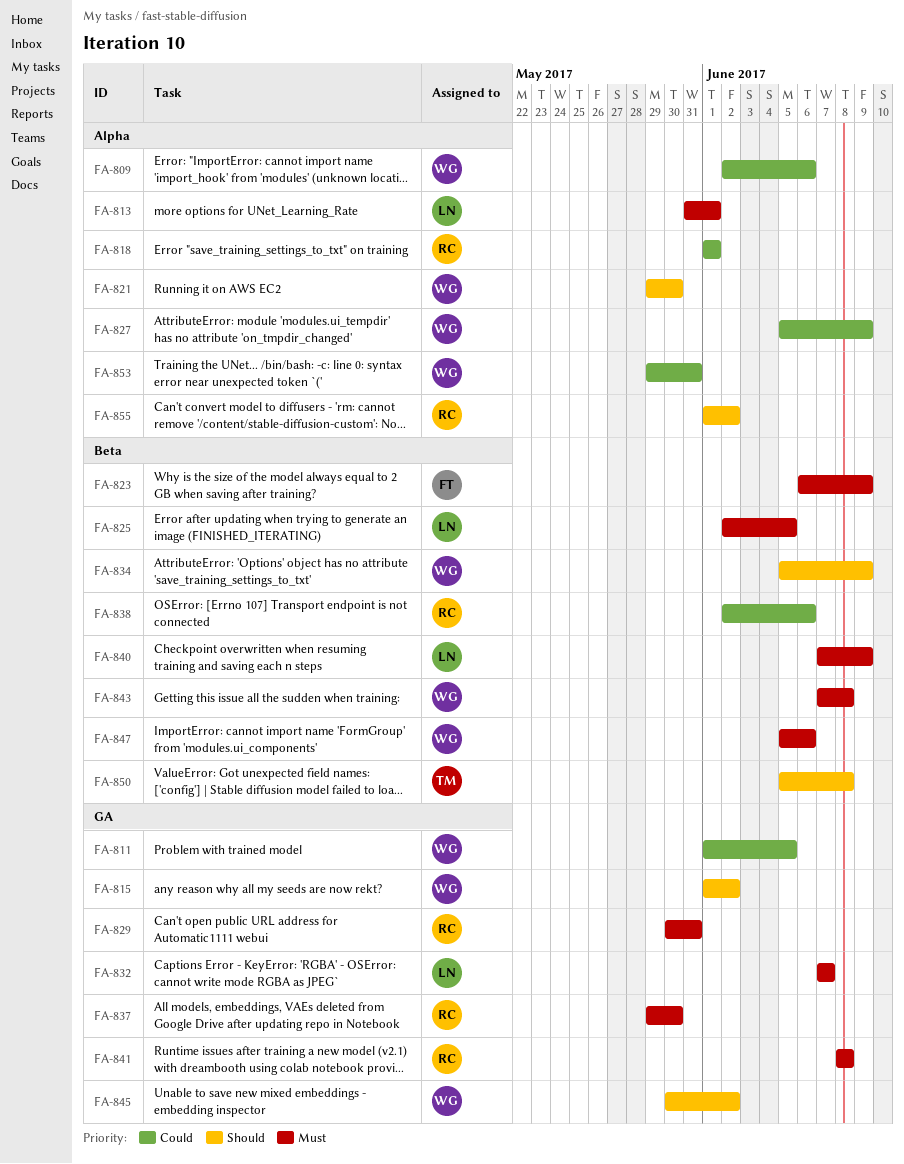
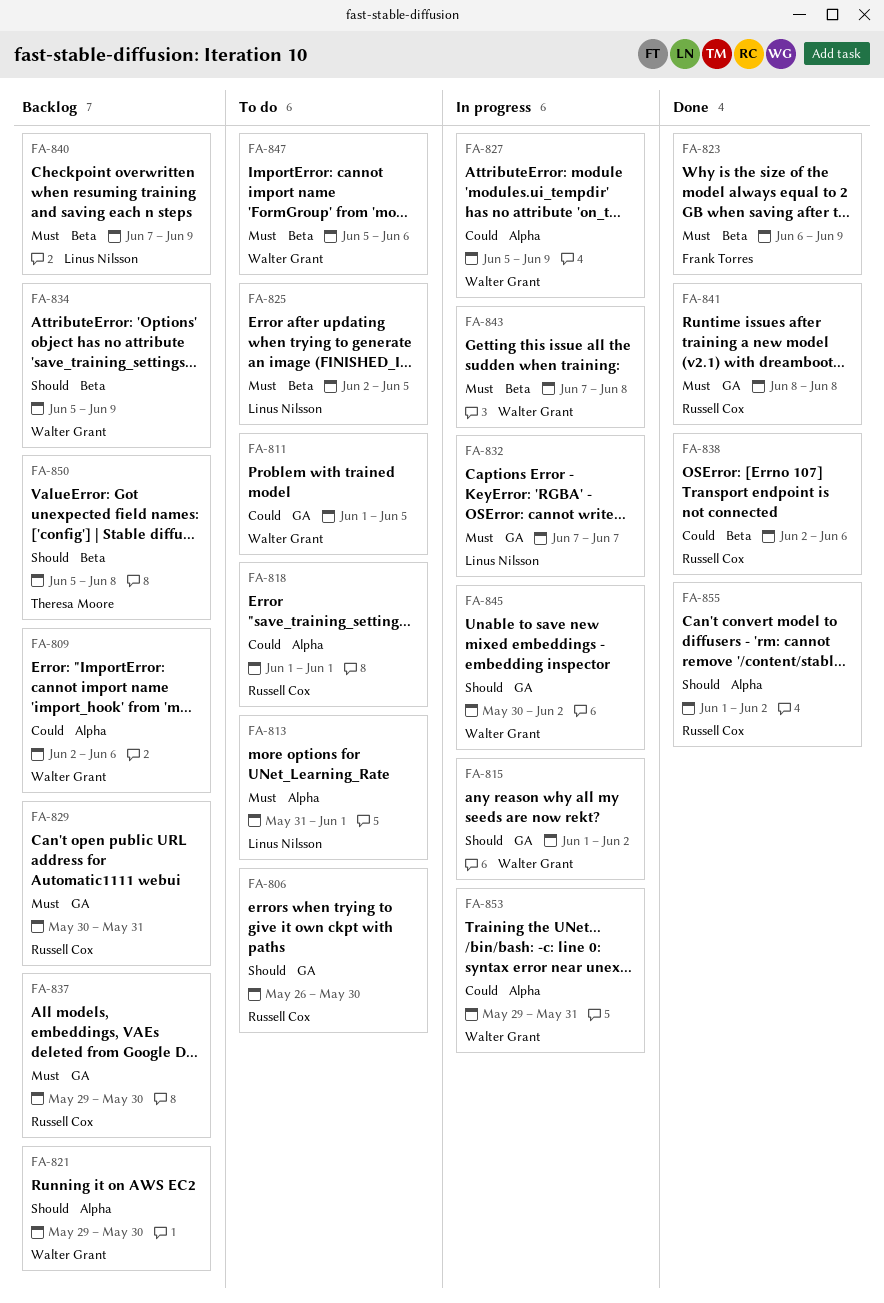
FA-806: none -> present

